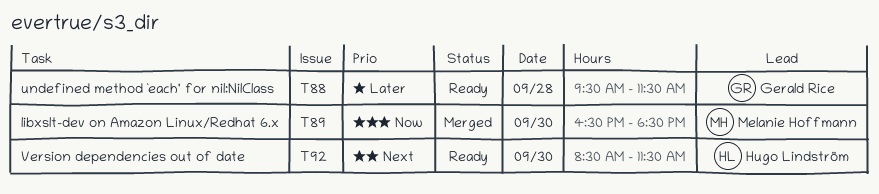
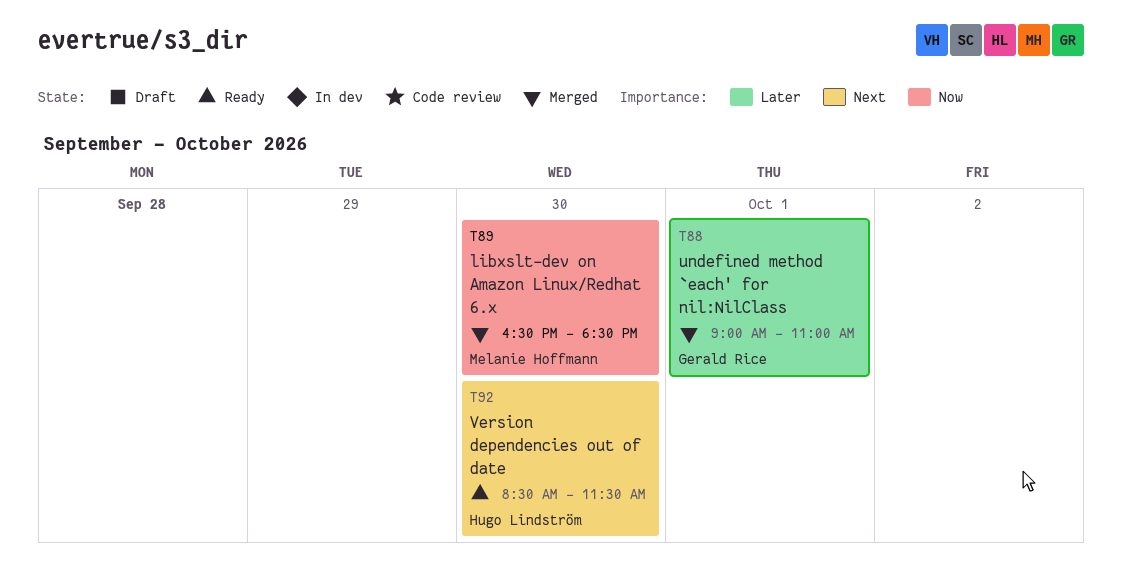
T88, status: Ready -> Merged
T88, day: Sep 28 -> Oct 1
T88, begins: 09:30 -> 09:00
T88, ends: 11:30 -> 11:00

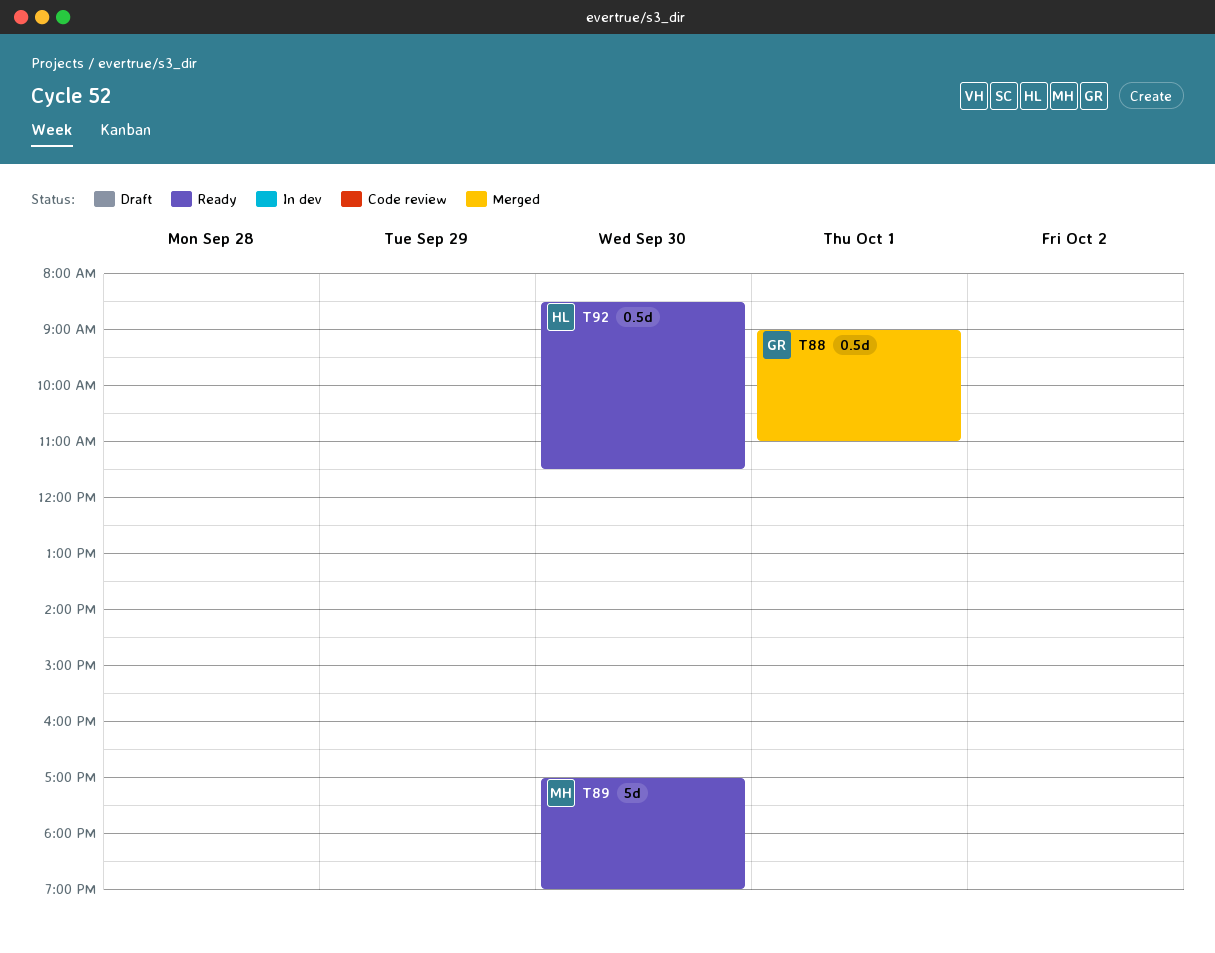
T89, status: Merged -> Ready
T89, begins: 16:30 -> 17:00
T89, ends: 18:30 -> 19:00

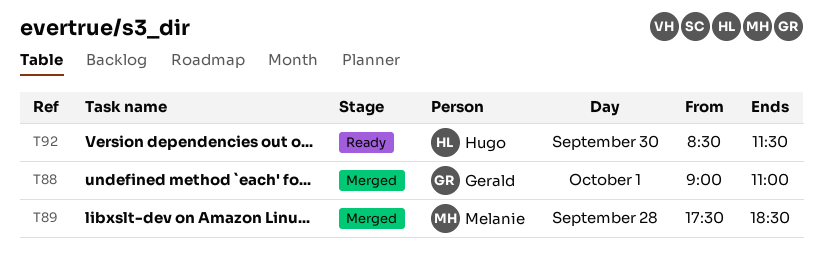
T89, status: Ready -> Merged
T89, day: Sep 30 -> Sep 28
T89, begins: 17:00 -> 17:30
T89, ends: 19:00 -> 18:30

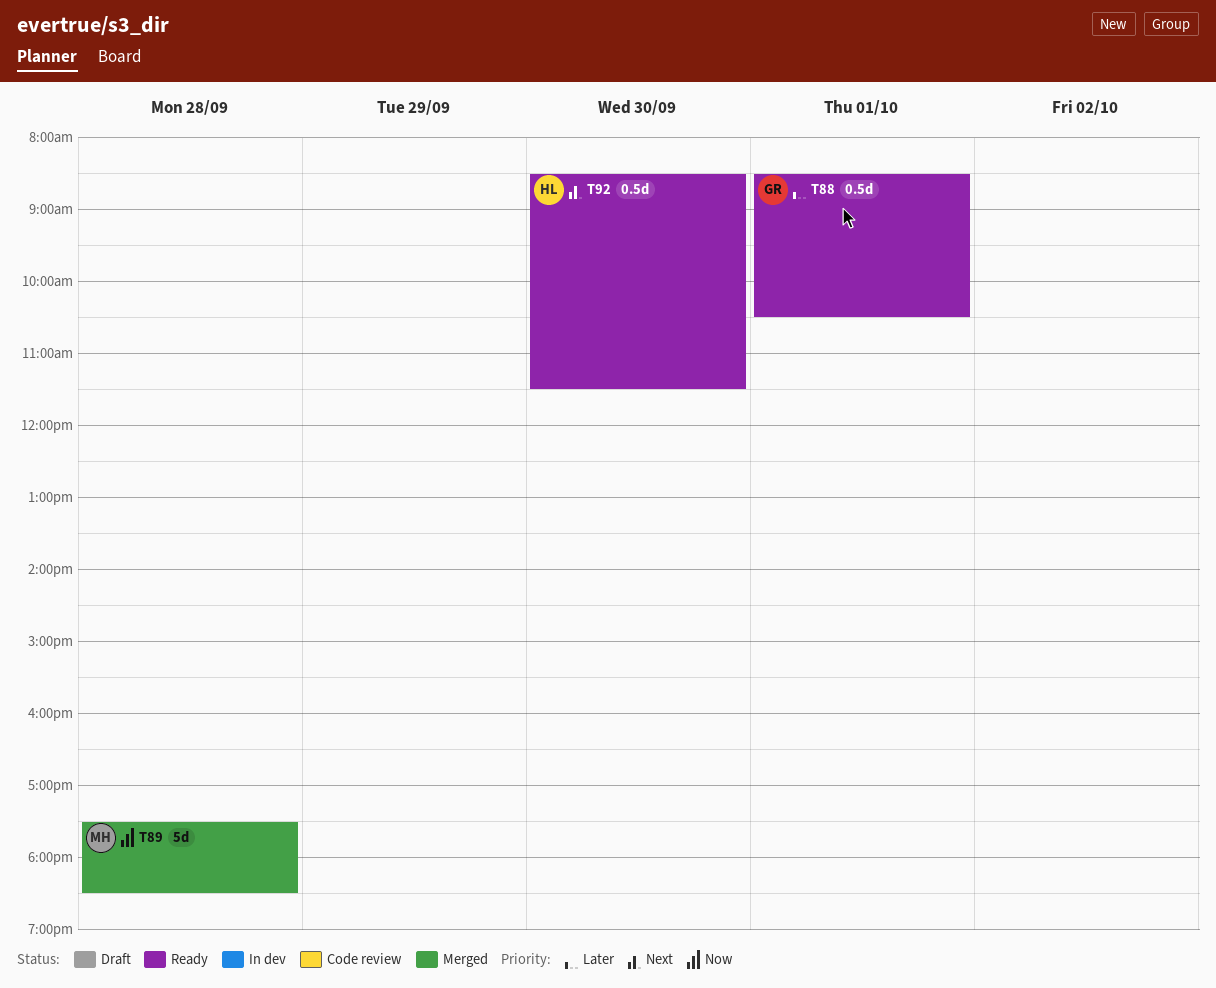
T88, status: Merged -> Ready
T88, begins: 09:00 -> 08:30
T88, ends: 11:00 -> 10:30

